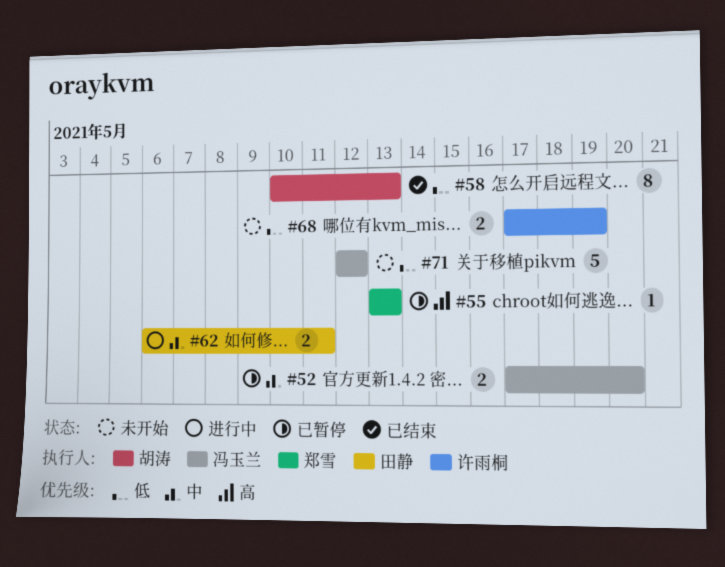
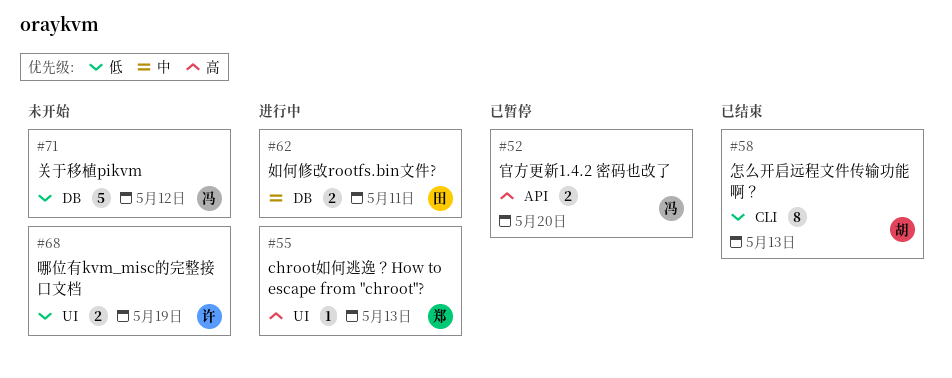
#52, priority: 中 -> 高
#55, status: 已暂停 -> 进行中

